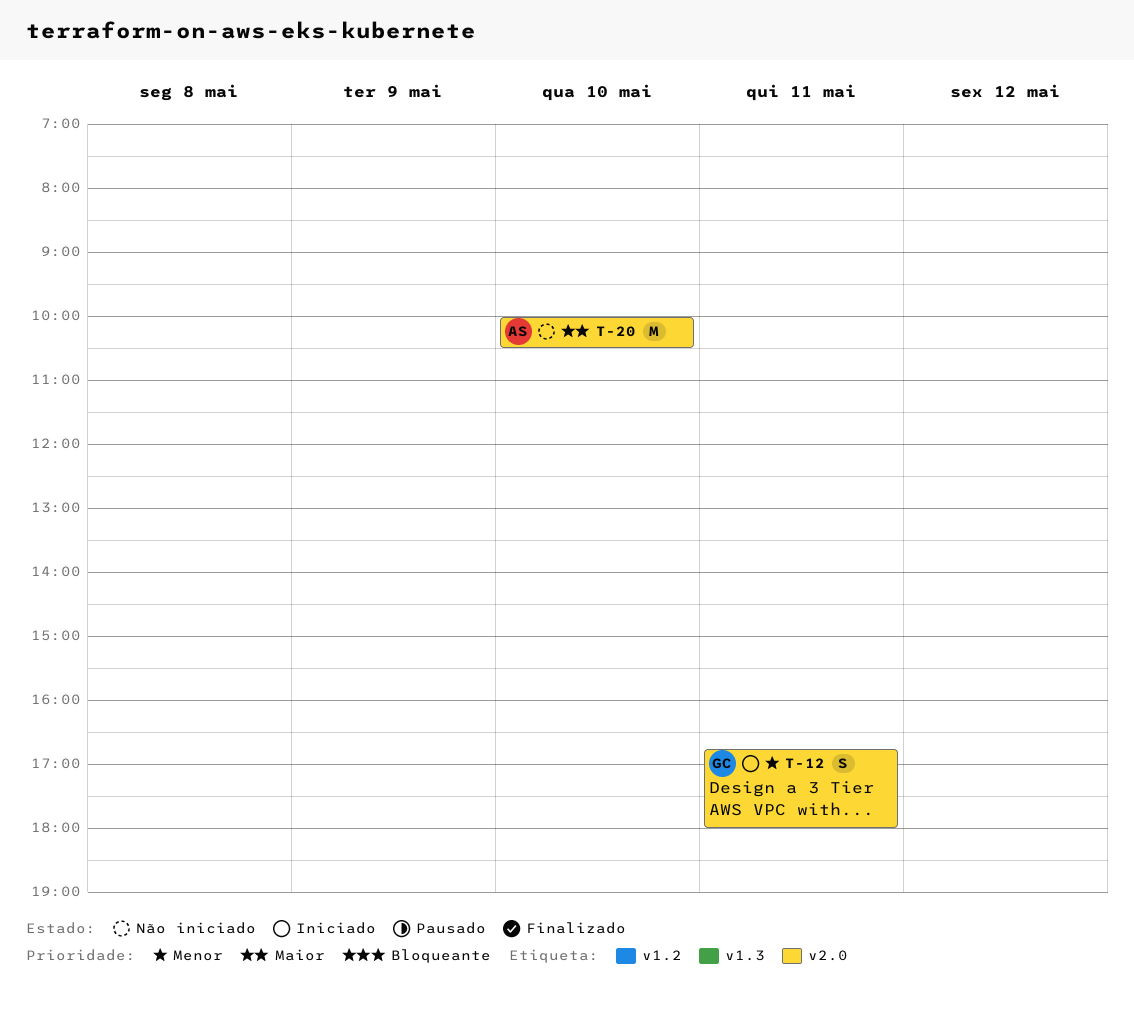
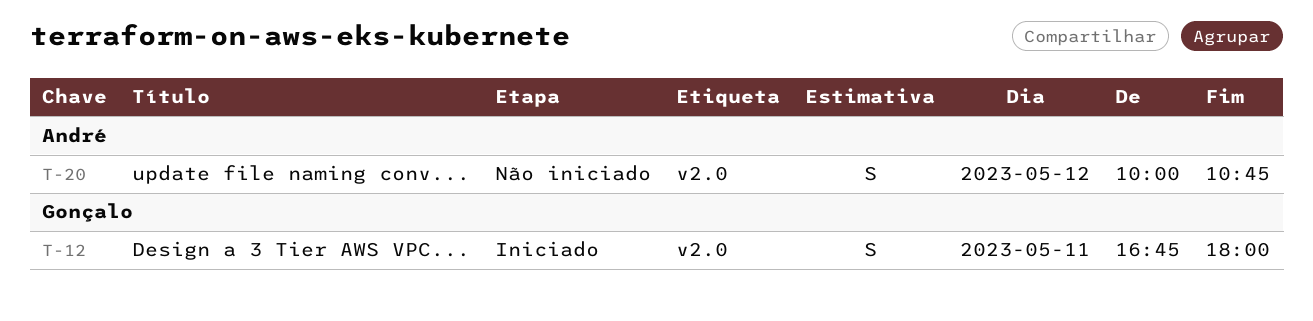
T-20, estimate: M -> S
T-20, day: May 10 -> May 12
T-20, ends: 10:30 -> 10:45

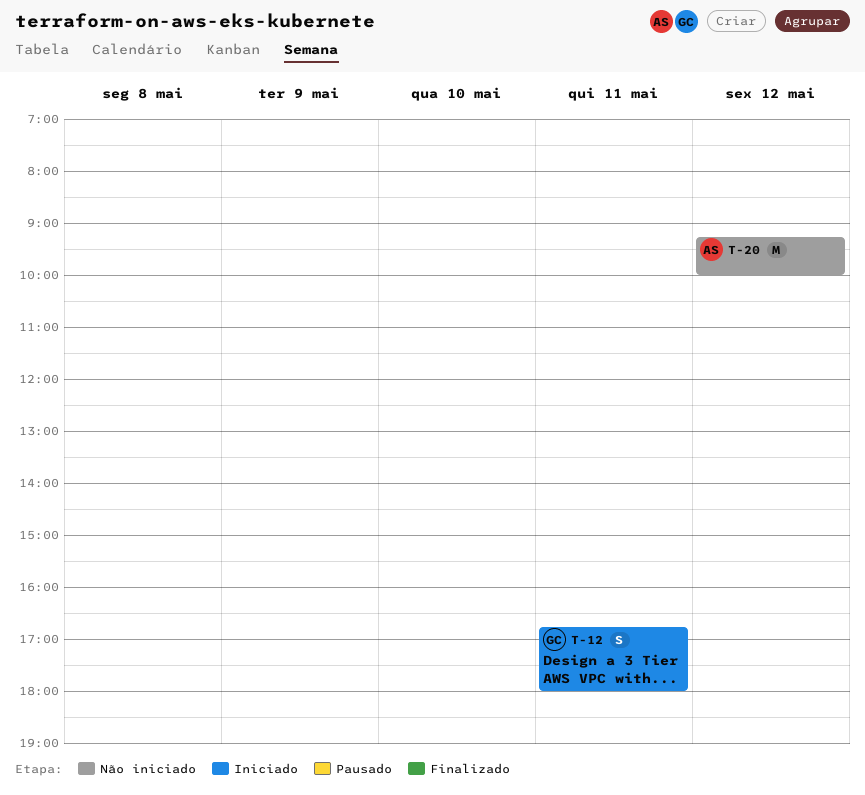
T-20, estimate: S -> M
T-20, begins: 10:00 -> 09:15
T-20, ends: 10:45 -> 10:00

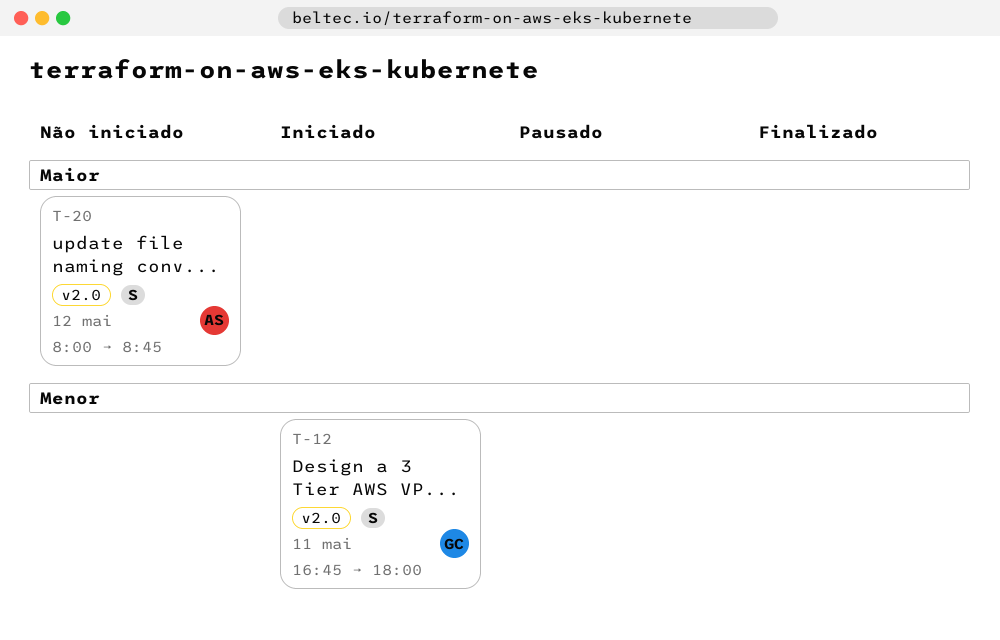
T-20, estimate: M -> S
T-20, begins: 09:15 -> 08:00
T-20, ends: 10:00 -> 08:45

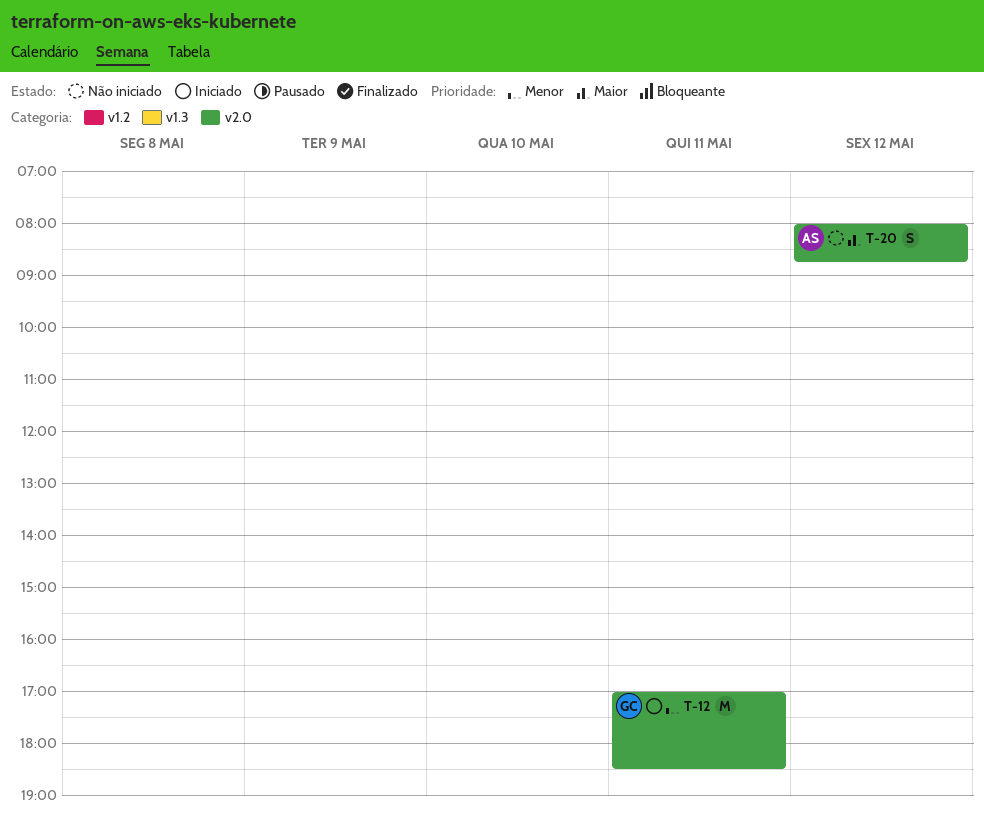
T-12, estimate: S -> M
T-12, begins: 16:45 -> 17:00
T-12, ends: 18:00 -> 18:30

